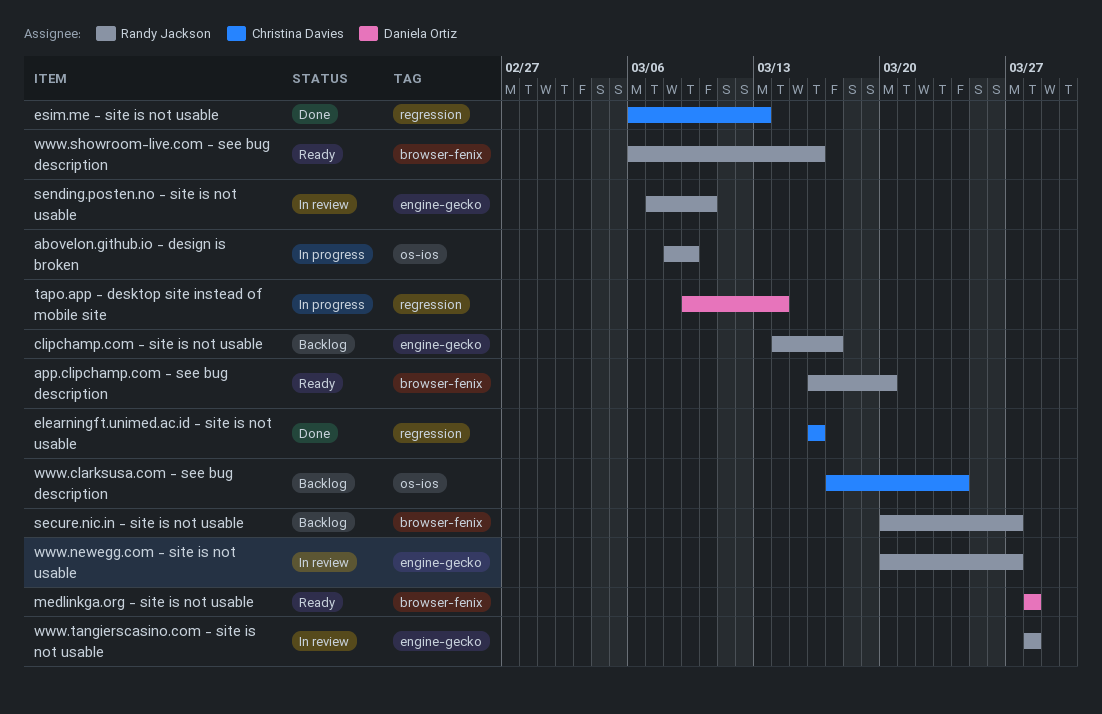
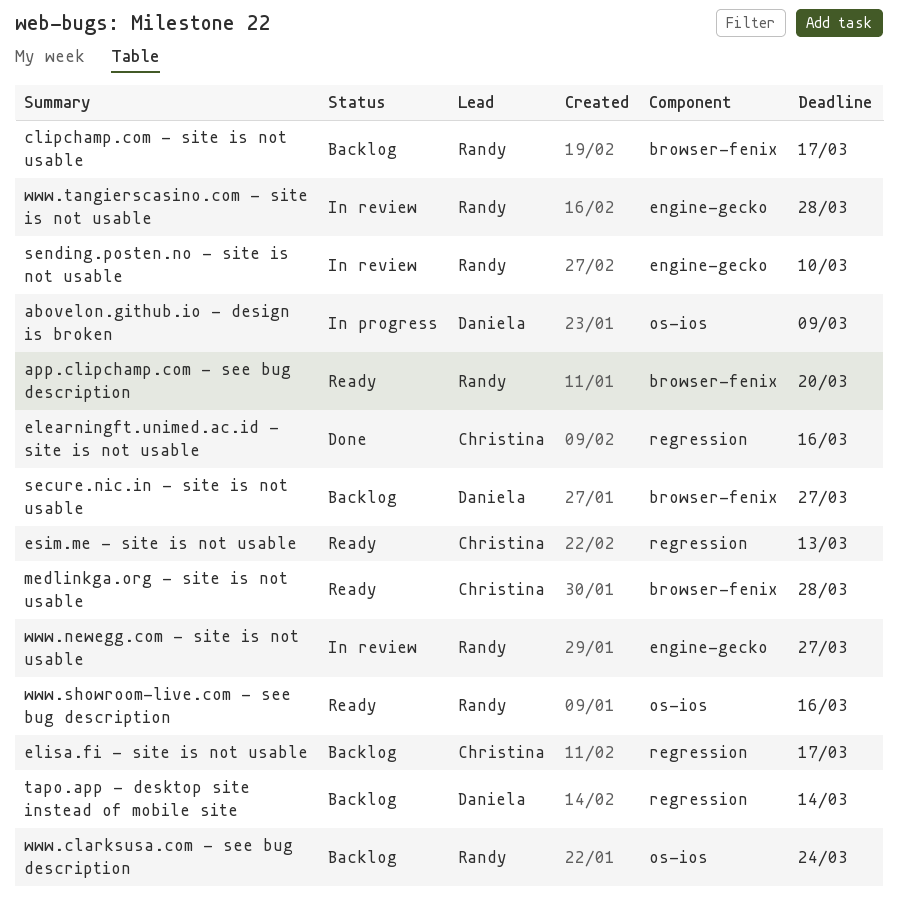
abovelon.github.io - design is broken, owner: Randy Jackson -> Daniela Ortiz
clipchamp.com - site is not usable, label: engine-gecko -> browser-fenix
elisa.fi - site is not usable: none -> present
esim.me - site is not usable, status: Done -> Ready
medlinkga.org - site is not usable, owner: Daniela Ortiz -> Christina Davies
secure.nic.in - site is not usable, owner: Randy Jackson -> Daniela Ortiz
tapo.app - desktop site instead of mobile site, status: In progress -> Backlog
www.clarksusa.com - see bug description, owner: Christina Davies -> Randy Jackson
www.showroom-live.com - see bug description, label: browser-fenix -> os-ios

